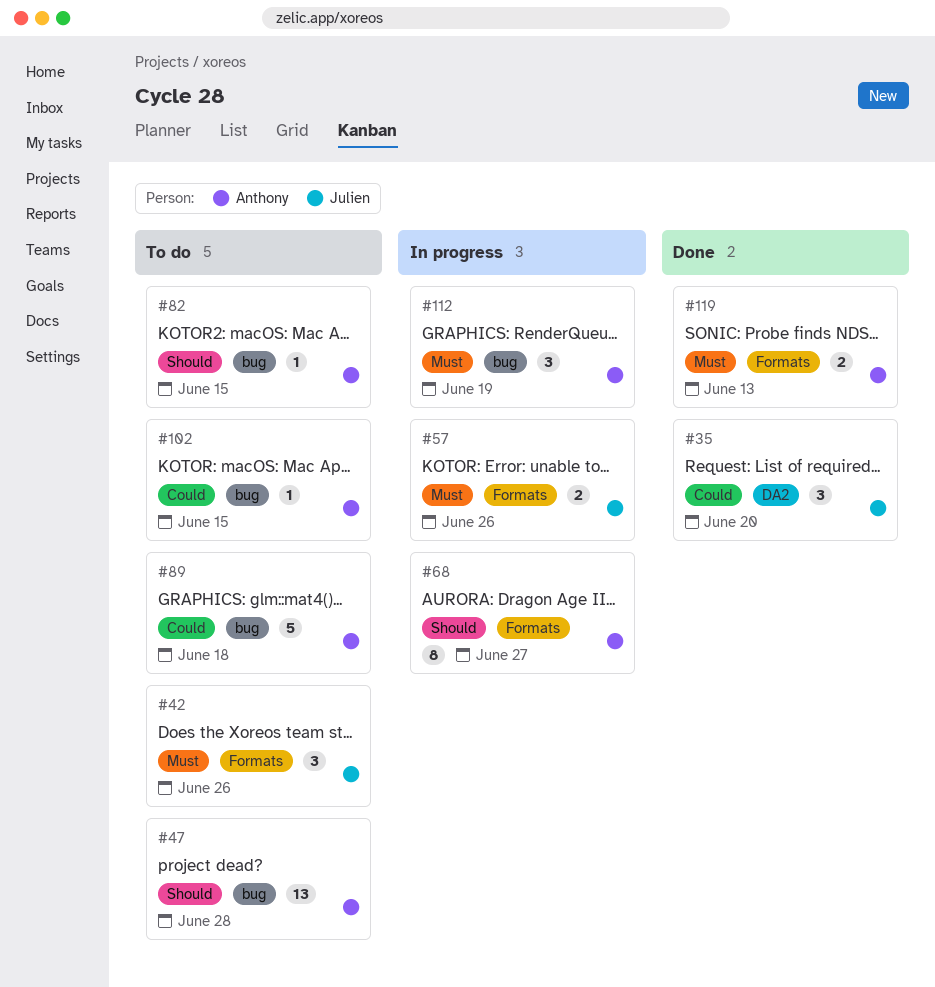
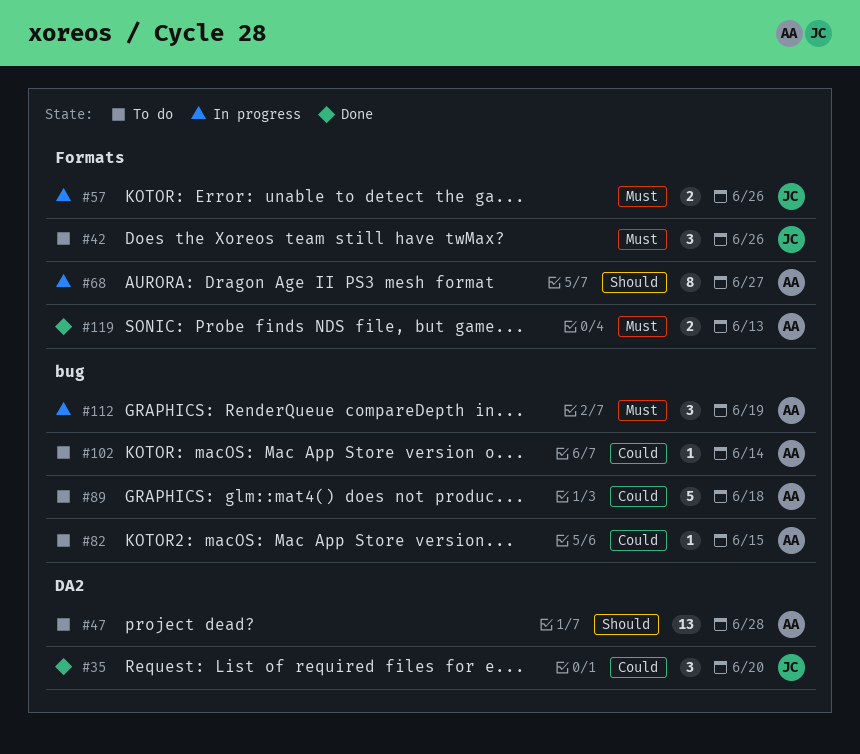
#47, label: bug -> DA2
#82, priority: Should -> Could
#102, due: Jun 15 -> Jun 14

